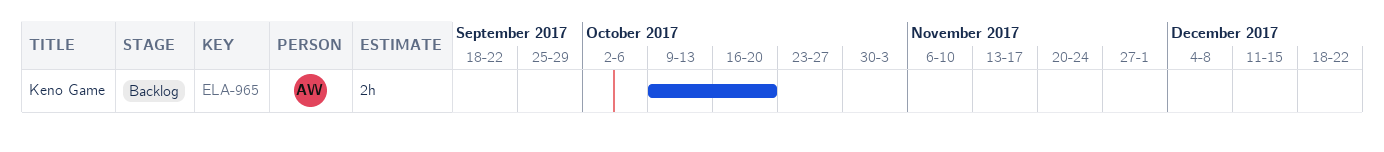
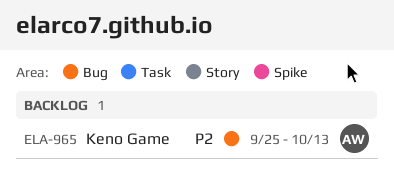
ELA-965, start: Oct 9 -> Sep 25
ELA-965, due: Oct 20 -> Oct 13

